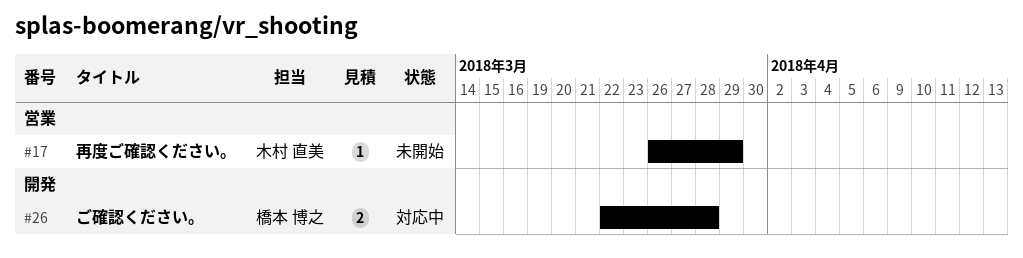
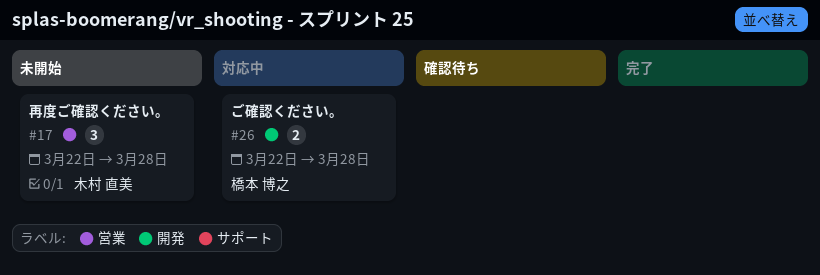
#17, estimate: 1 -> 3
#17, start: Mar 26 -> Mar 22
#17, due: Mar 29 -> Mar 28

